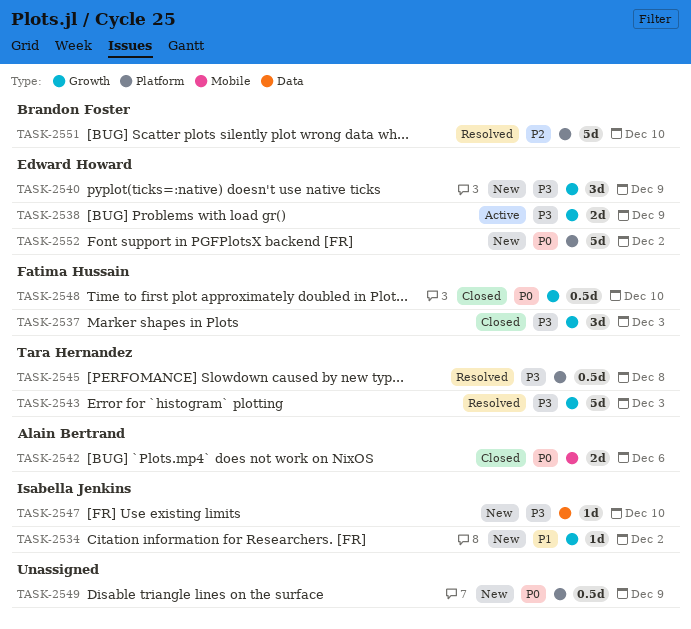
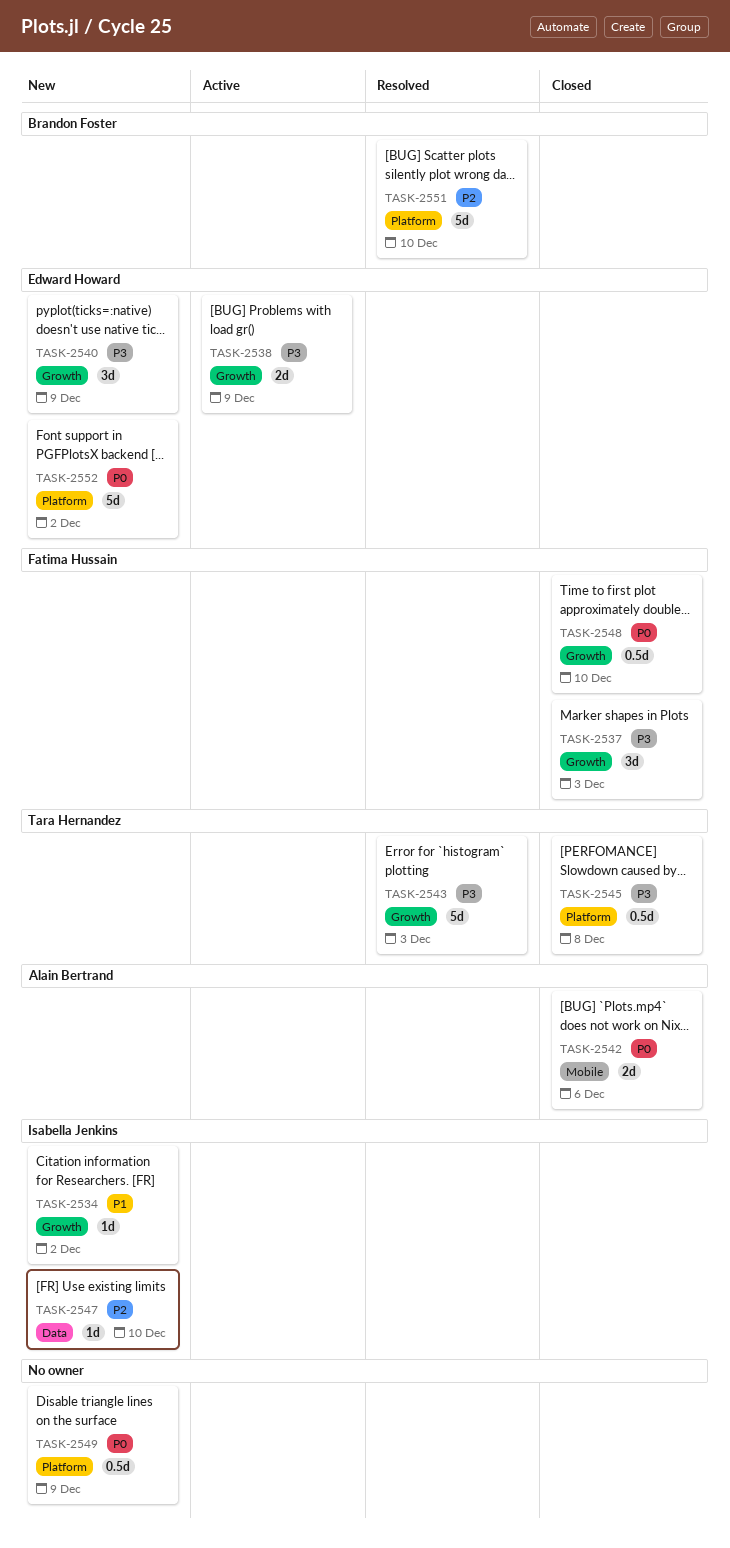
TASK-2545, status: Resolved -> Closed
TASK-2547, priority: P3 -> P2

